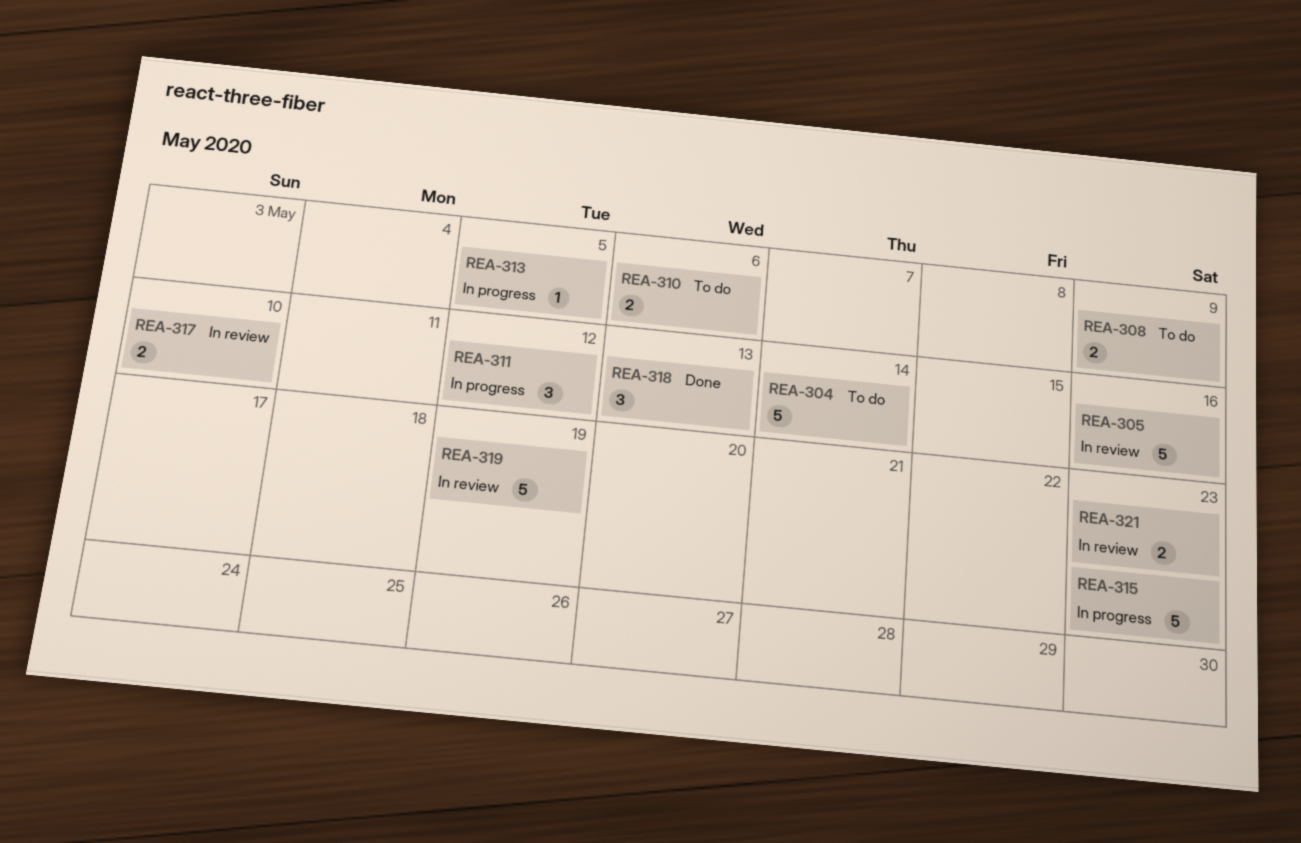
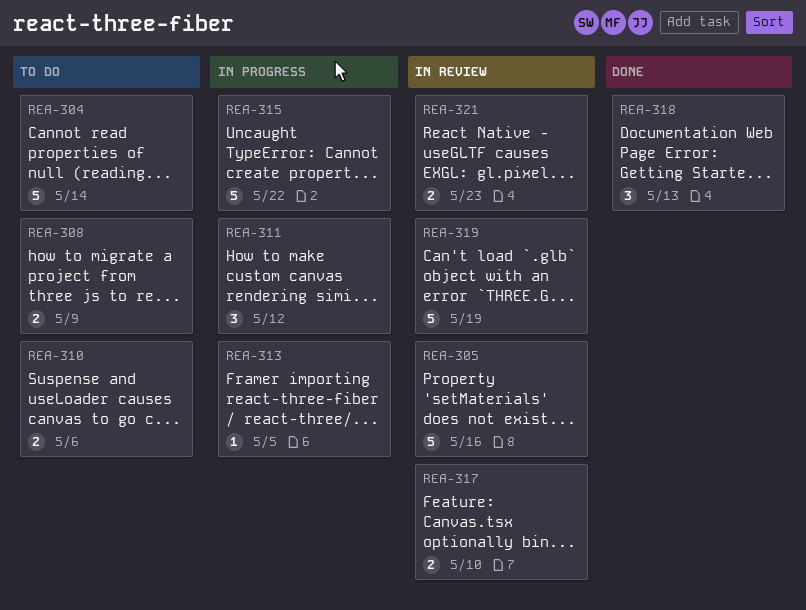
REA-315, due: May 23 -> May 22

